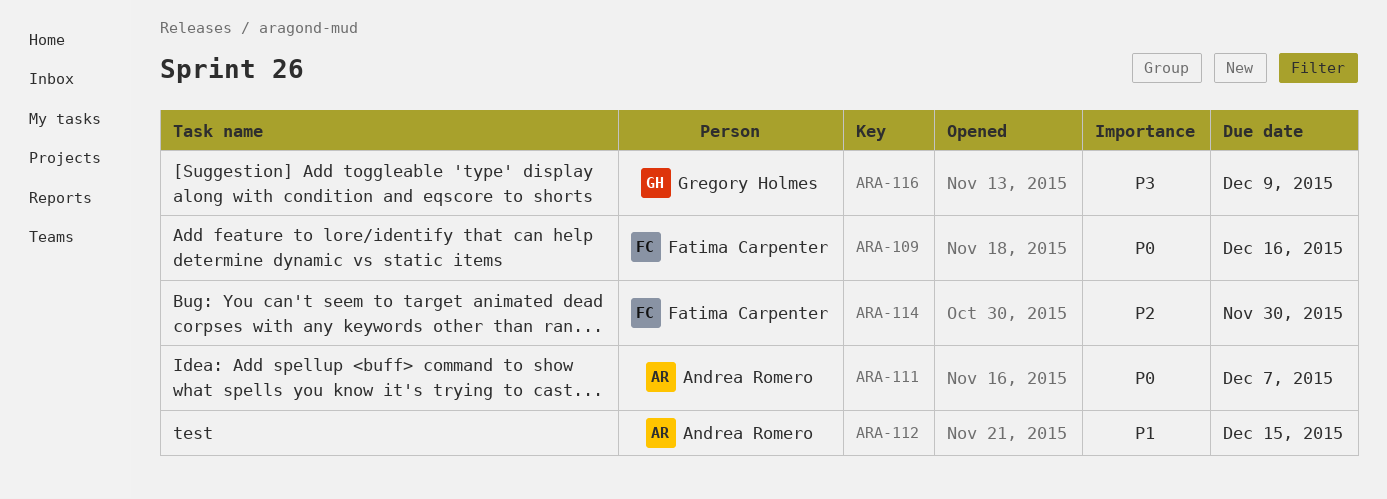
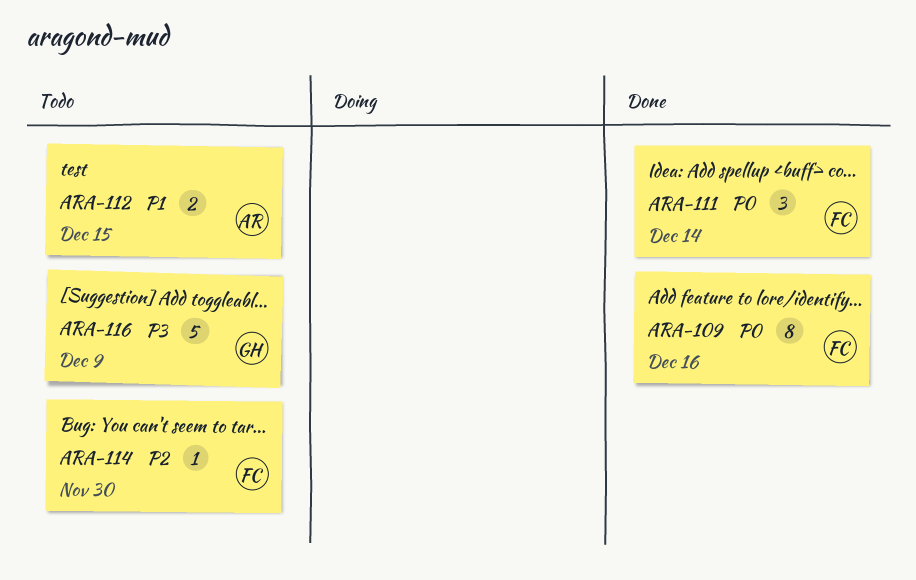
ARA-111, owner: Andrea Romero -> Fatima Carpenter
ARA-111, due: Dec 7 -> Dec 14

